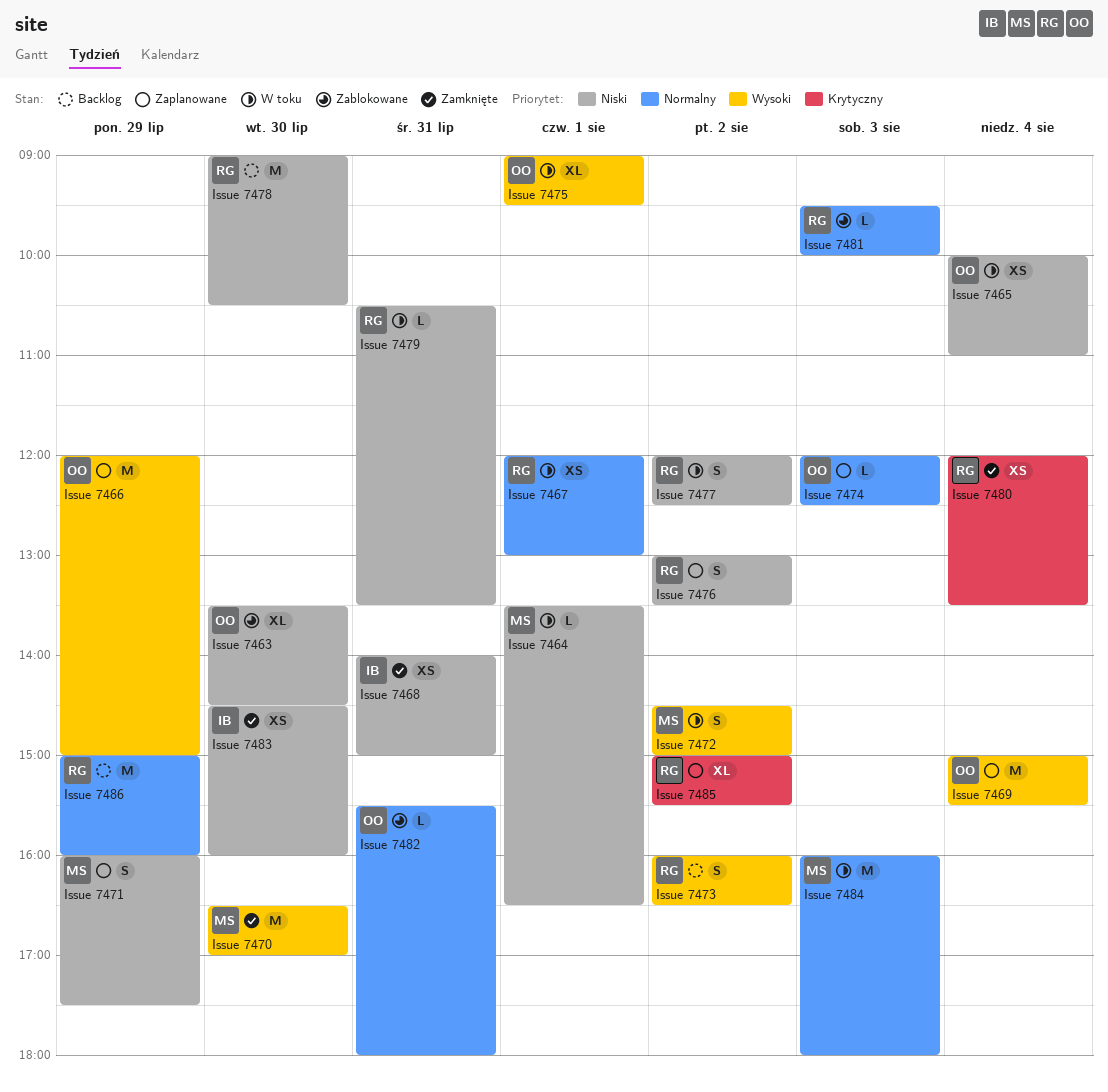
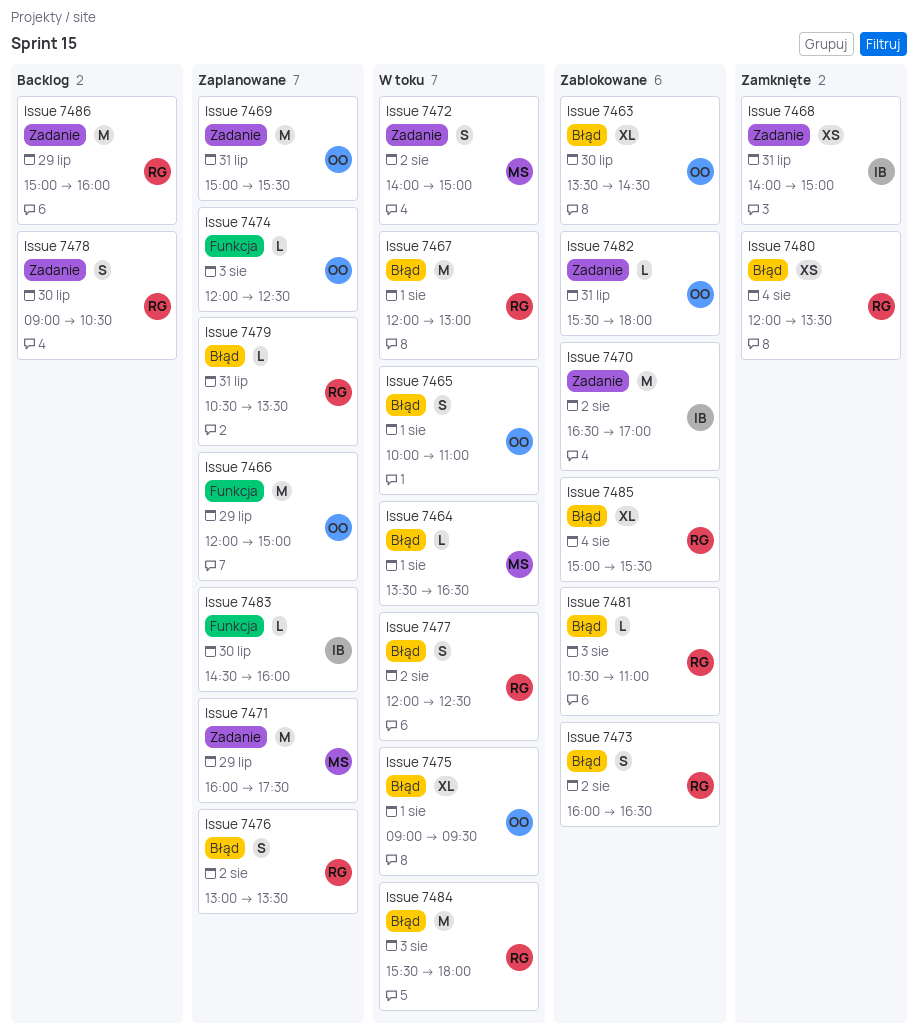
Issue 7465, estimate: XS -> S
Issue 7465, day: Aug 4 -> Aug 1
Issue 7467, estimate: XS -> M
Issue 7469, day: Aug 4 -> Jul 31
Issue 7470, status: Zamknięte -> Zablokowane
Issue 7470, owner: MS -> IB
Issue 7470, day: Jul 30 -> Aug 2
Issue 7471, estimate: S -> M
Issue 7472, begins: 14:30 -> 14:00
Issue 7473, status: Backlog -> Zablokowane
Issue 7478, estimate: M -> S
Issue 7479, status: W toku -> Zaplanowane
Issue 7481, begins: 09:30 -> 10:30
Issue 7481, ends: 10:00 -> 11:00
Issue 7483, status: Zamknięte -> Zaplanowane
Issue 7483, estimate: XS -> L
Issue 7484, owner: MS -> RG
Issue 7484, begins: 16:00 -> 15:30
Issue 7485, status: Zaplanowane -> Zablokowane
Issue 7485, day: Aug 2 -> Aug 4

